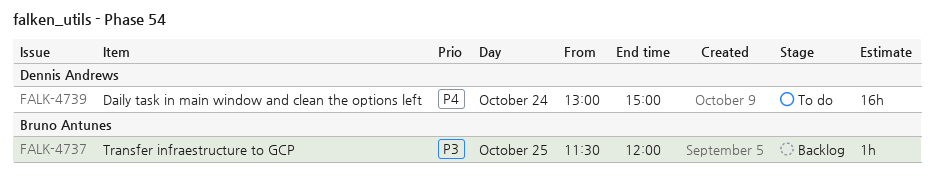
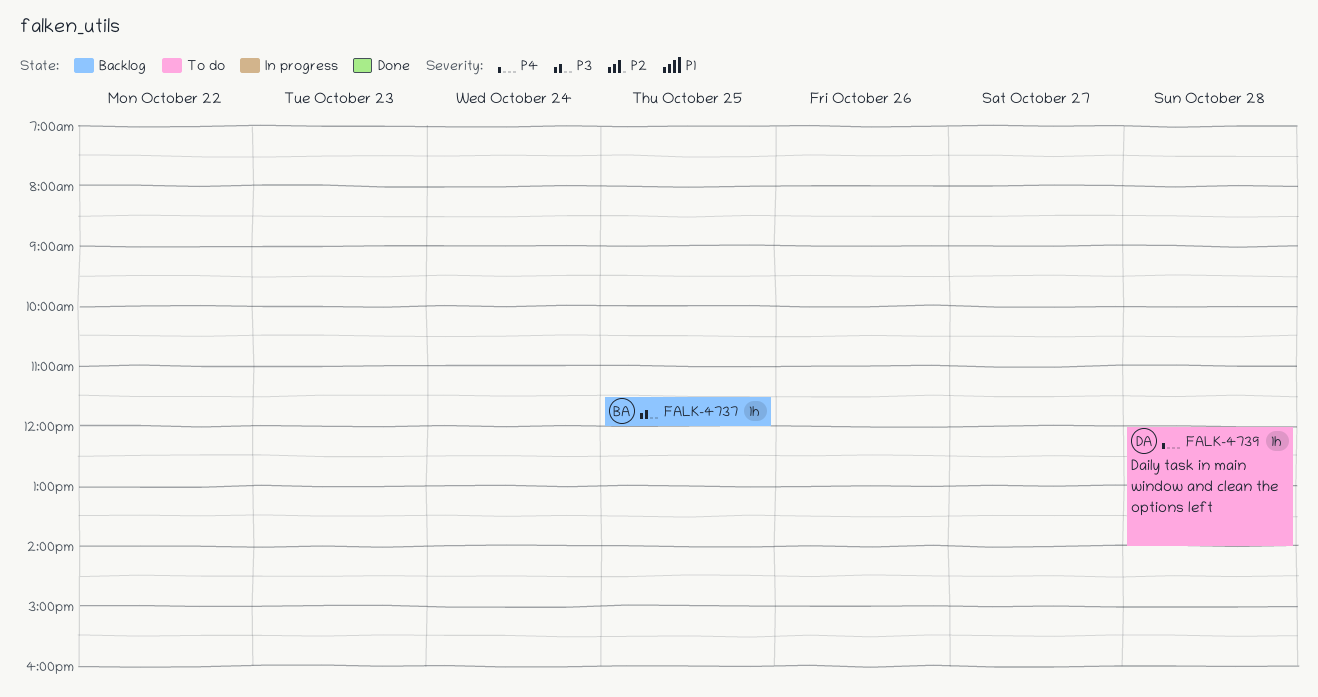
FALK-4739, estimate: 16h -> 1h
FALK-4739, day: Oct 24 -> Oct 28
FALK-4739, begins: 13:00 -> 12:00
FALK-4739, ends: 15:00 -> 14:00

